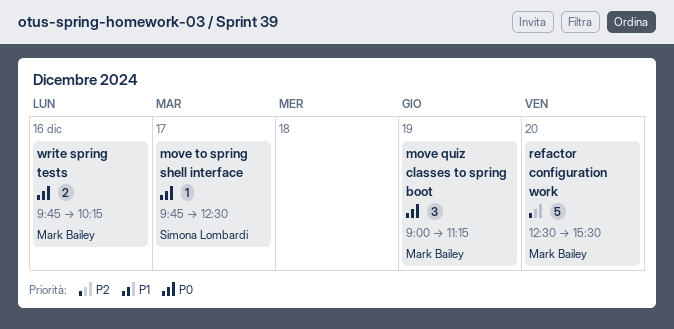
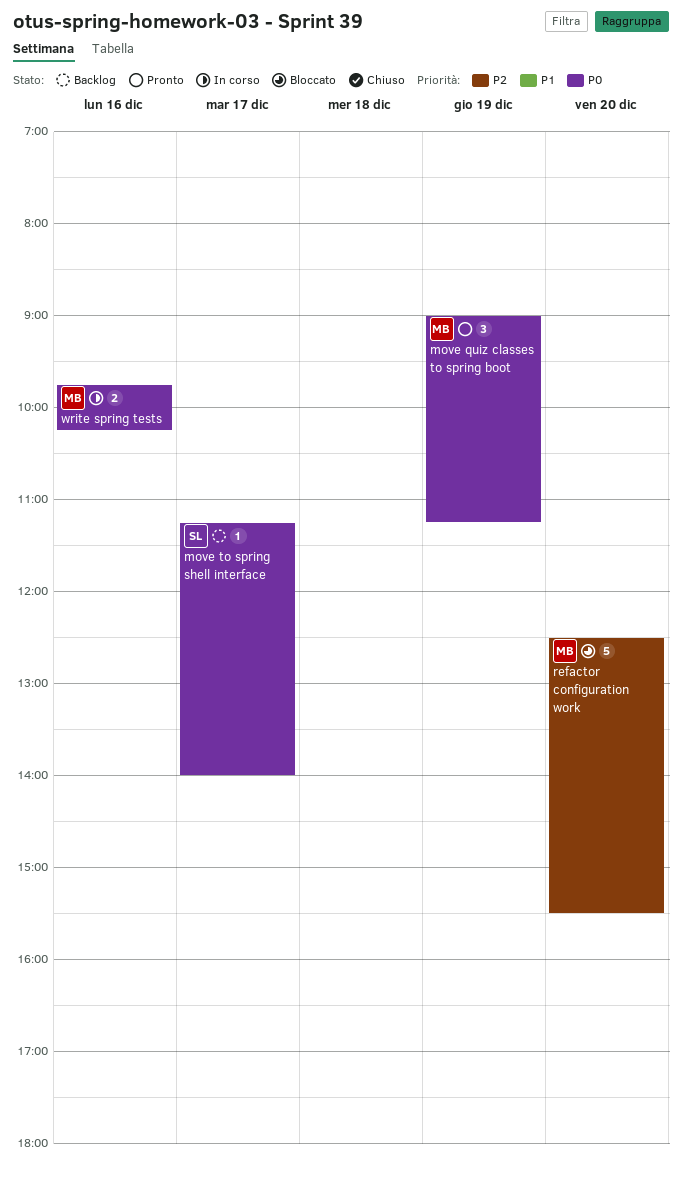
move to spring shell interface, begins: 09:45 -> 11:15
move to spring shell interface, ends: 12:30 -> 14:00

